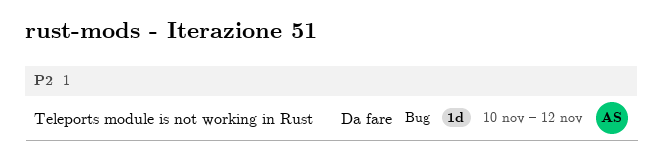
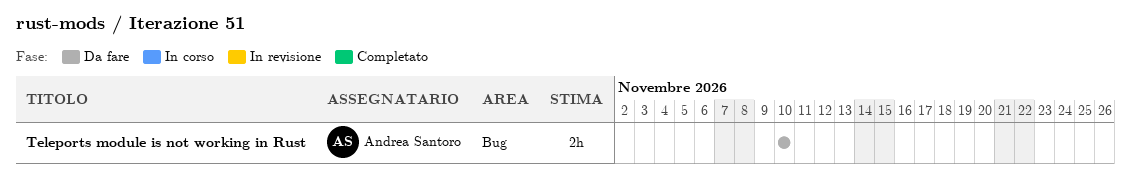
Teleports module is not working in Rust, estimate: 1d -> 2h
Teleports module is not working in Rust, due: Nov 12 -> Nov 10

